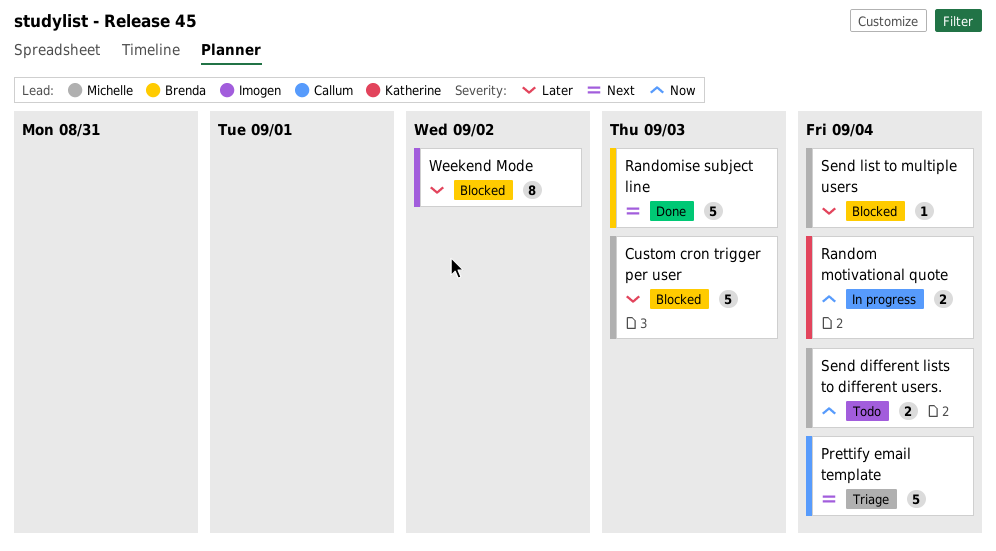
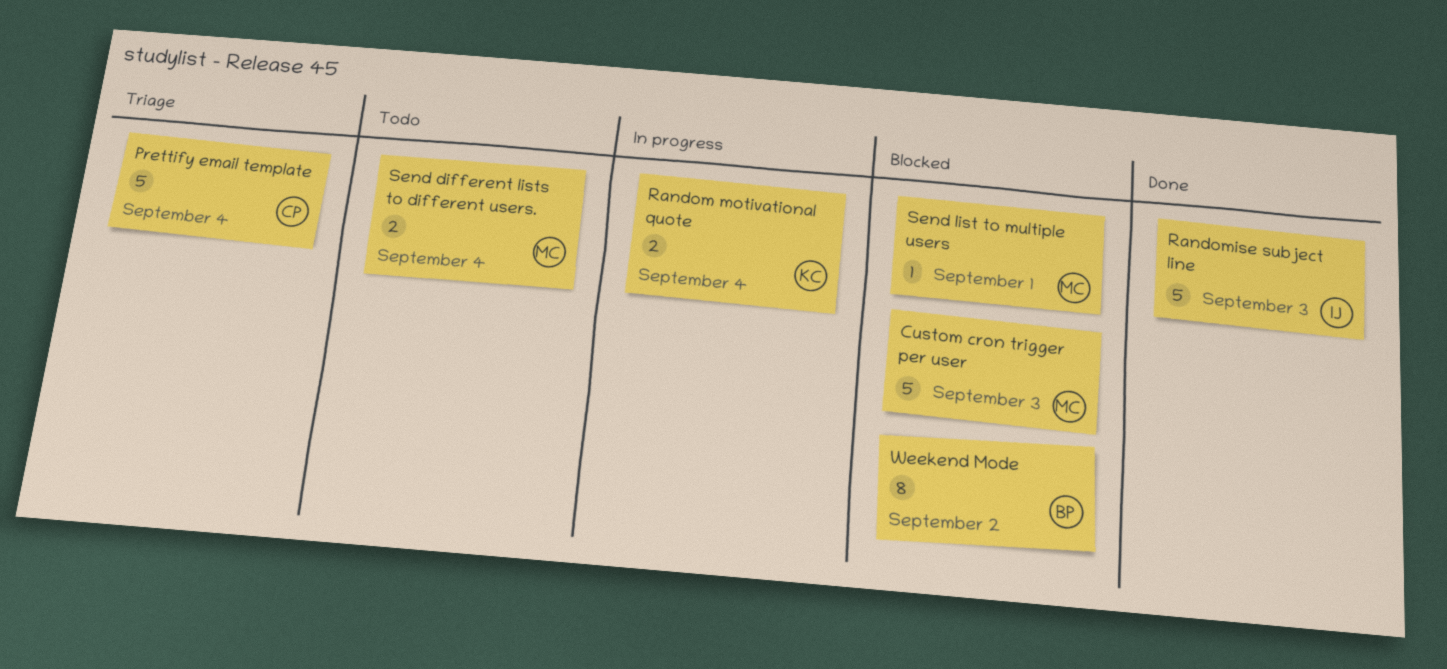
Randomise subject line, owner: Brenda -> Imogen
Send list to multiple users, due: Sep 4 -> Sep 1
Weekend Mode, owner: Imogen -> Brenda

